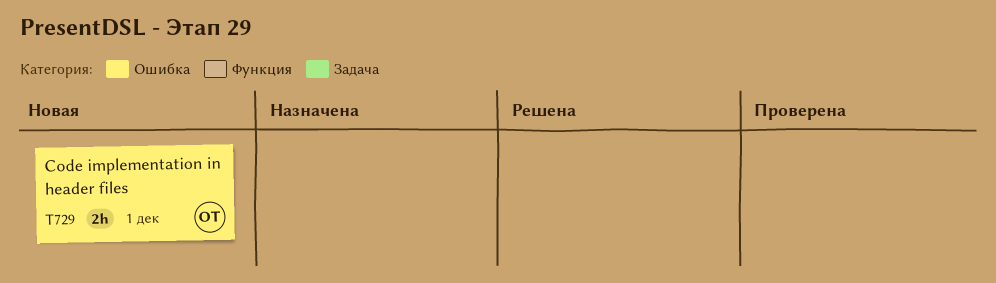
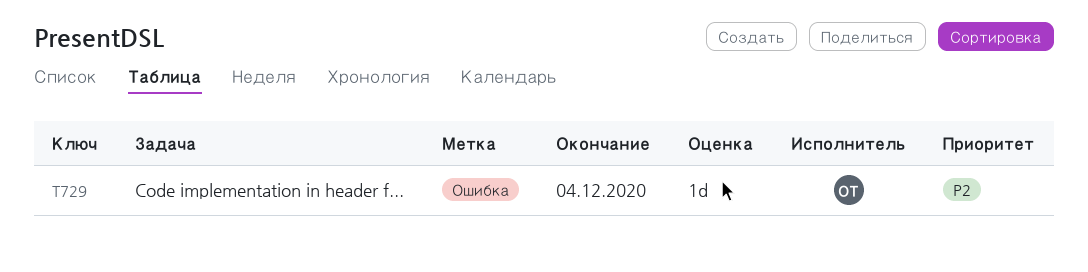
T729, estimate: 2h -> 1d
T729, due: Dec 1 -> Dec 4

